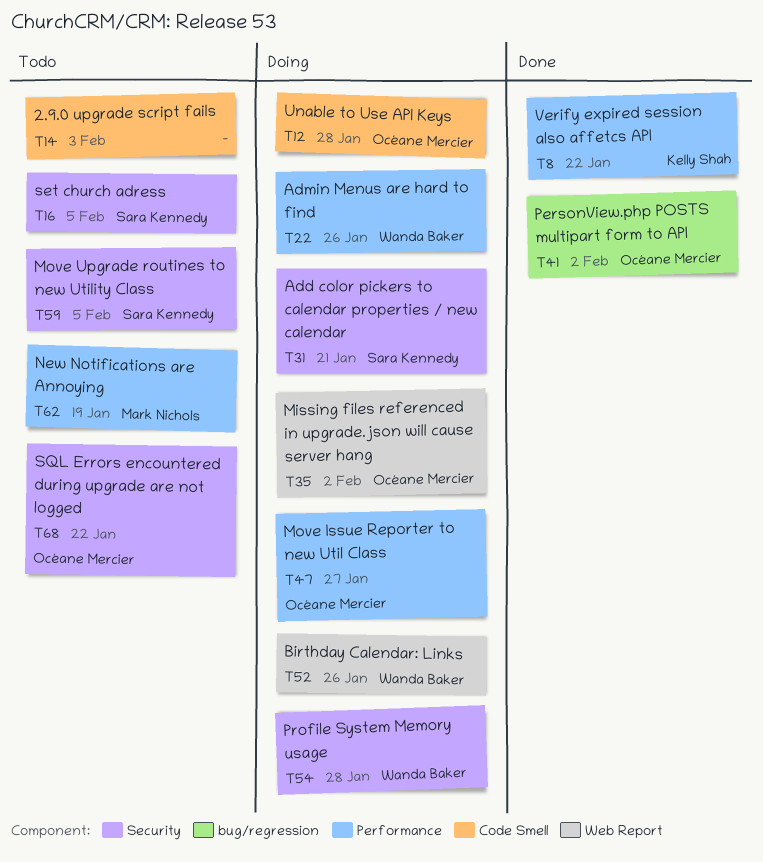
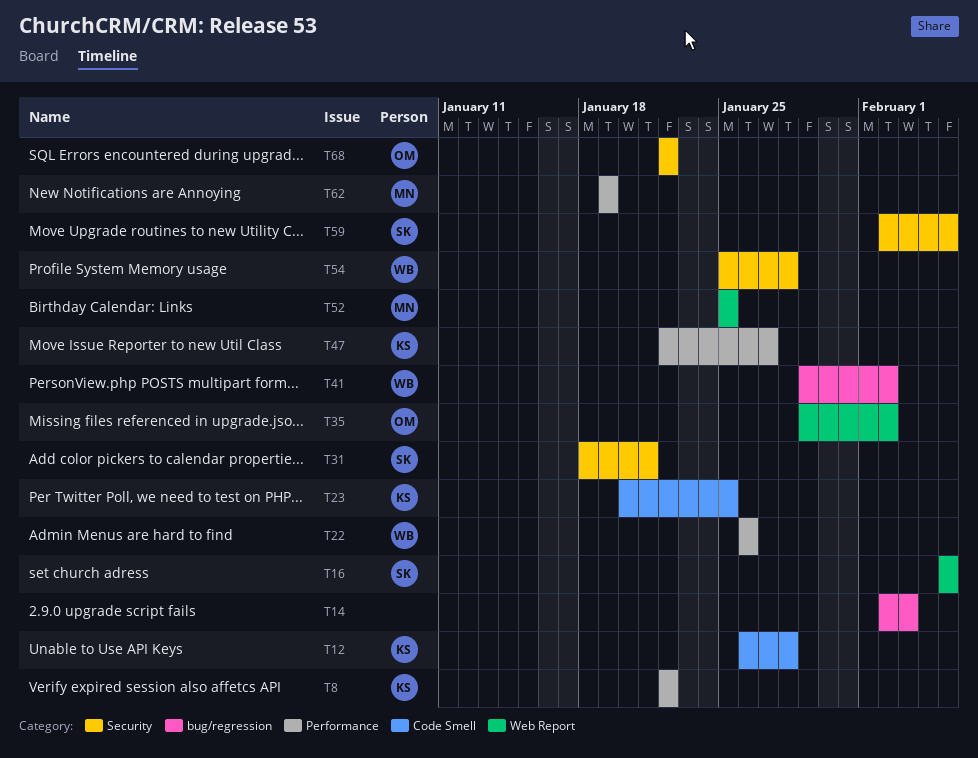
T12, owner: Océane Mercier -> Kelly Shah
T14, label: Code Smell -> bug/regression
T16, label: Security -> Web Report
T23: none -> present
T41, owner: Océane Mercier -> Wanda Baker
T47, owner: Océane Mercier -> Kelly Shah
T52, owner: Wanda Baker -> Mark Nichols
T52, due: Jan 26 -> Jan 25

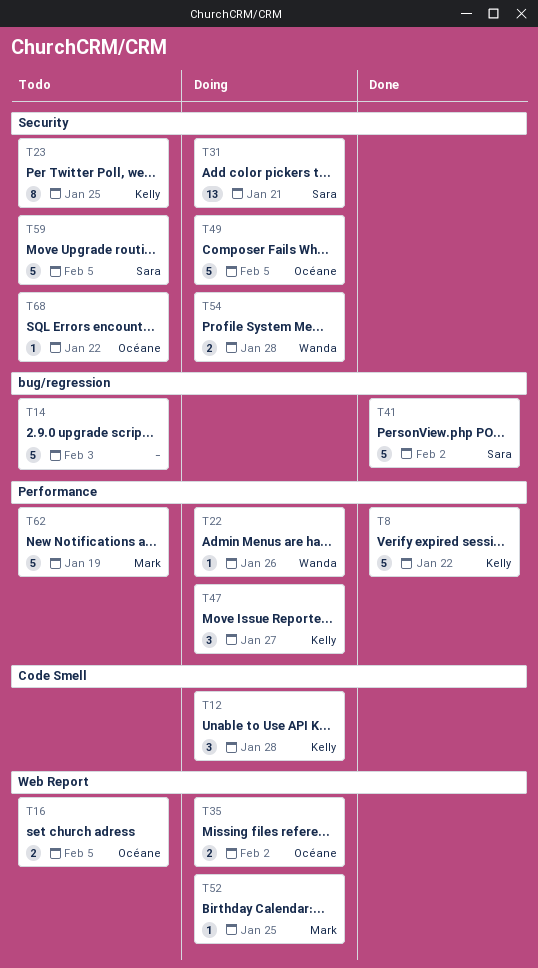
T16, owner: Sara -> Océane
T23, label: Code Smell -> Security
T41, owner: Wanda -> Sara
T49: none -> present

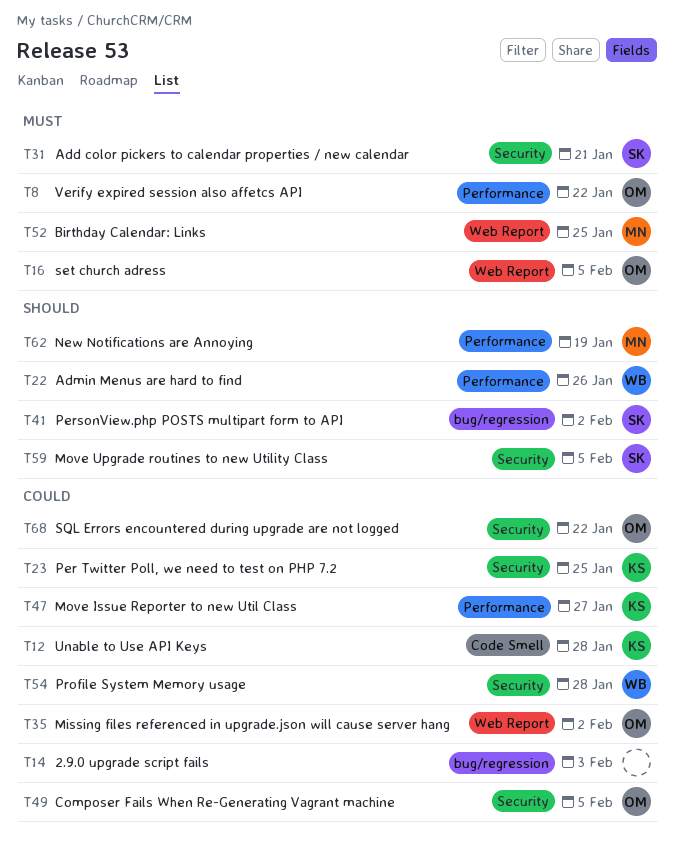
T8, owner: Kelly -> Océane

